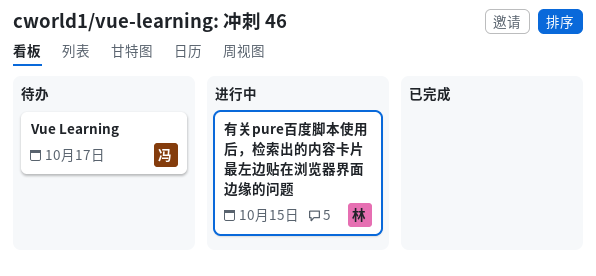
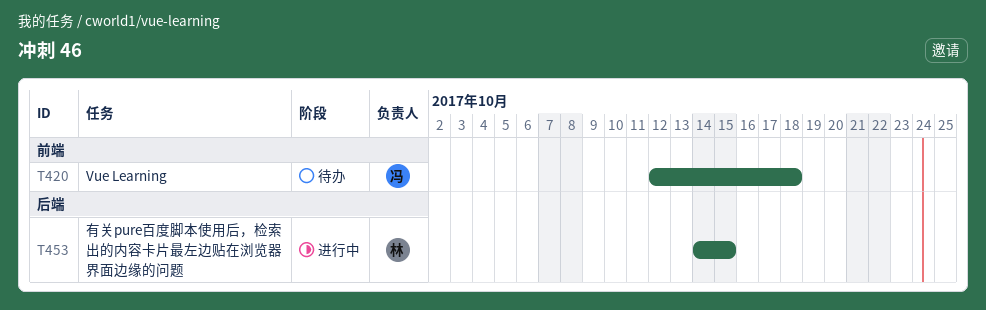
Vue Learning, due: Oct 17 -> Oct 18

